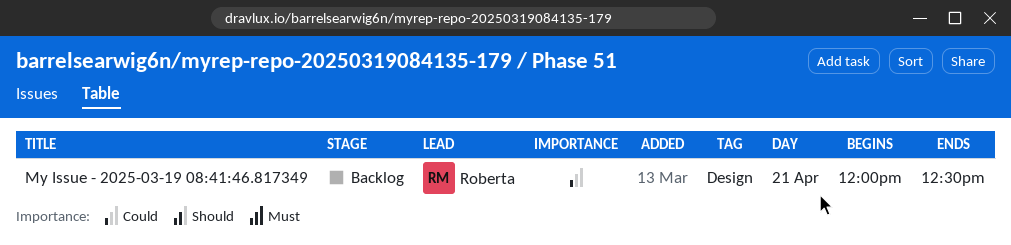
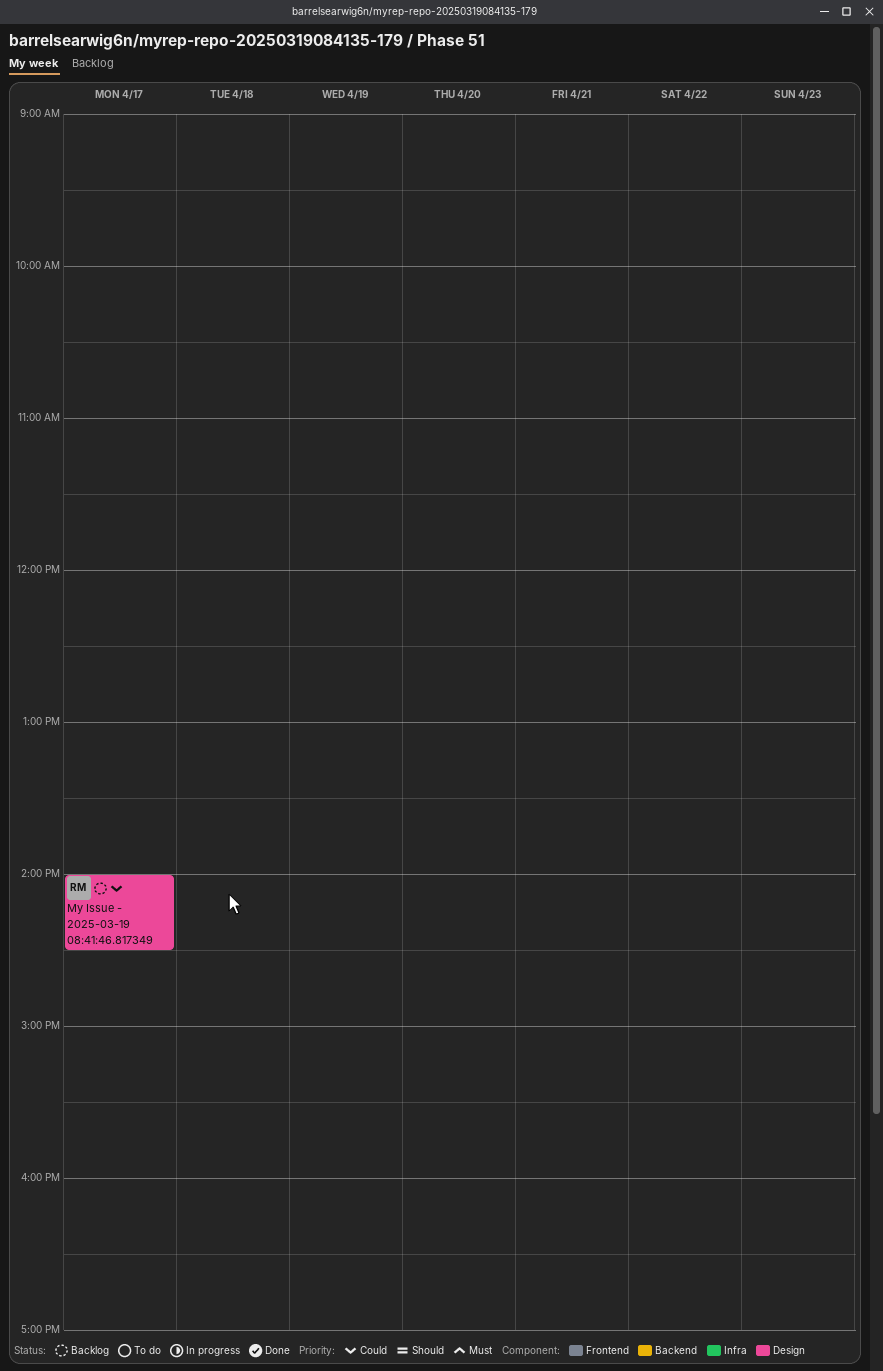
My Issue - 2025-03-19 08:41:46.817349, day: Apr 21 -> Apr 17
My Issue - 2025-03-19 08:41:46.817349, begins: 12:00 -> 14:00
My Issue - 2025-03-19 08:41:46.817349, ends: 12:30 -> 14:30

